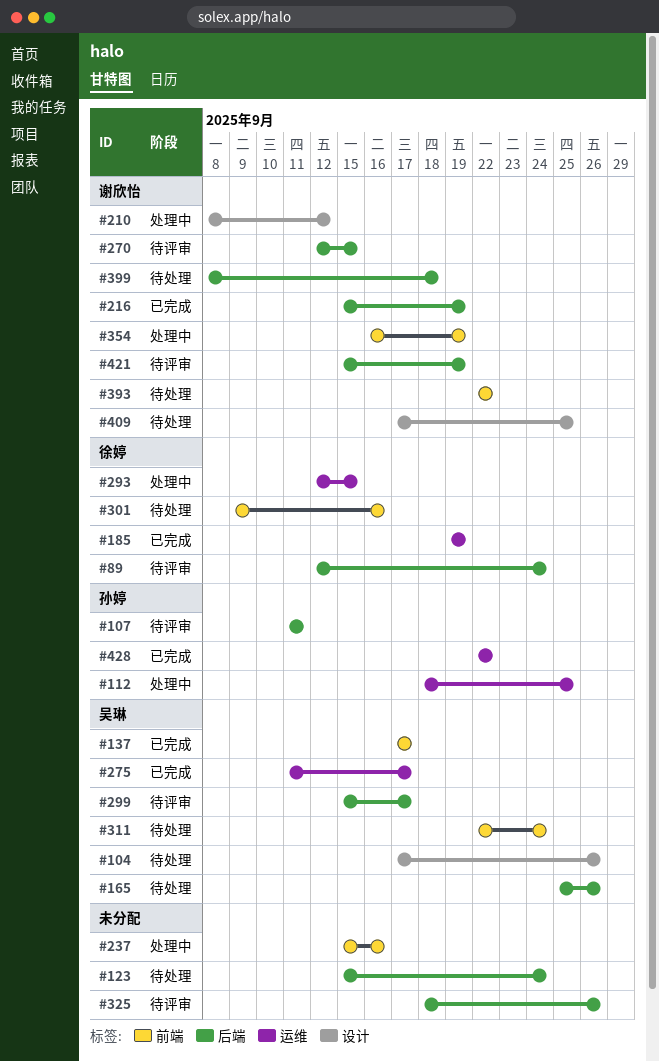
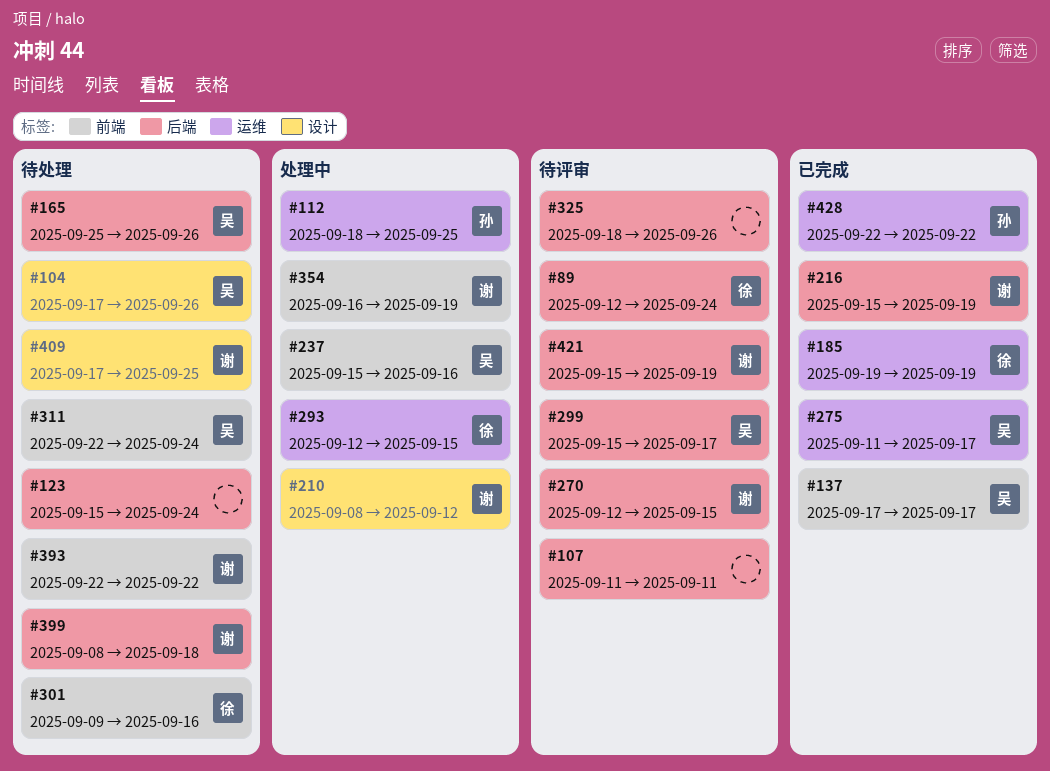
#107, owner: 孙婷 -> none
#237, owner: none -> 吴琳

